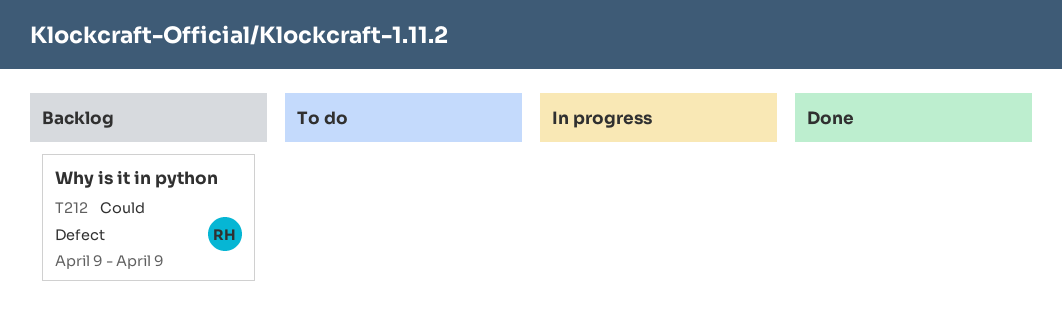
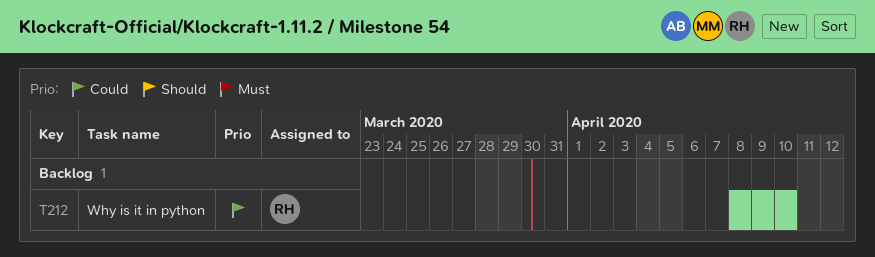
T212, start: Apr 9 -> Apr 8
T212, due: Apr 9 -> Apr 10

